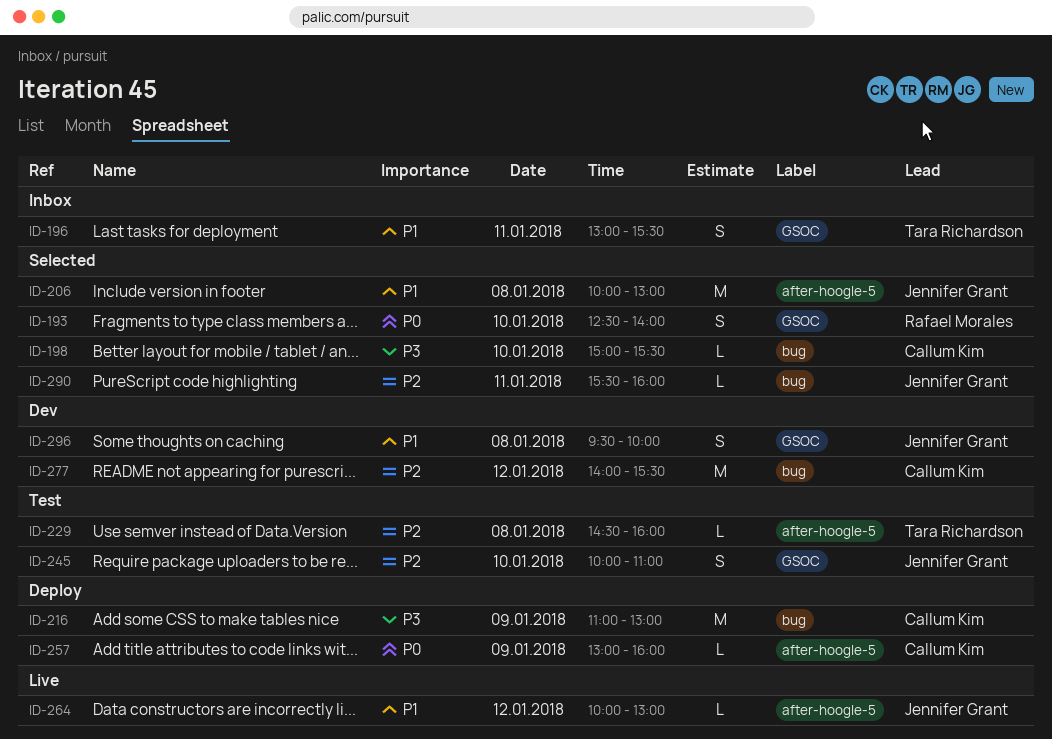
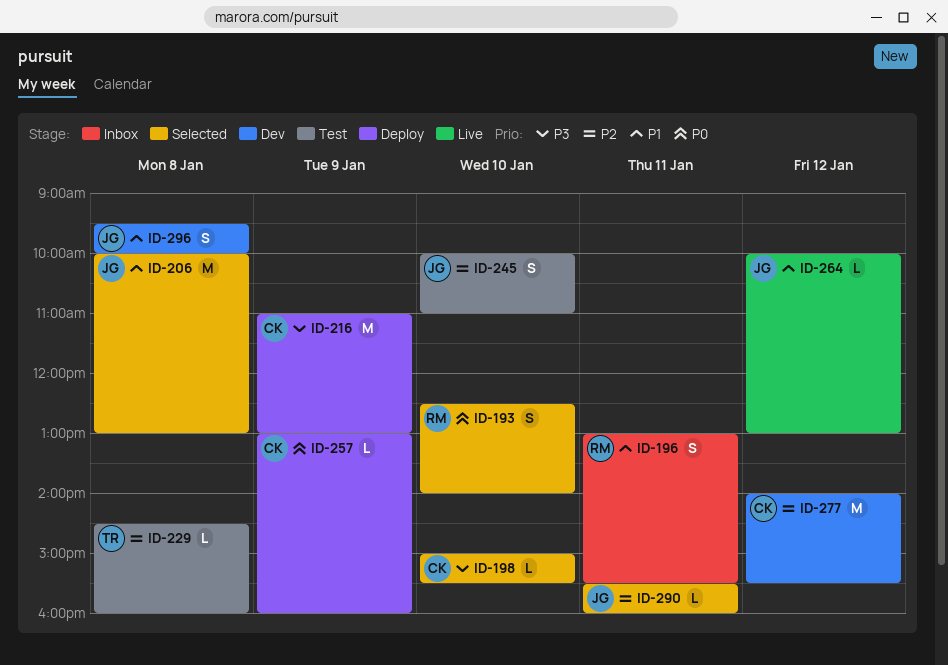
ID-196, owner: Tara Richardson -> Rafael Morales

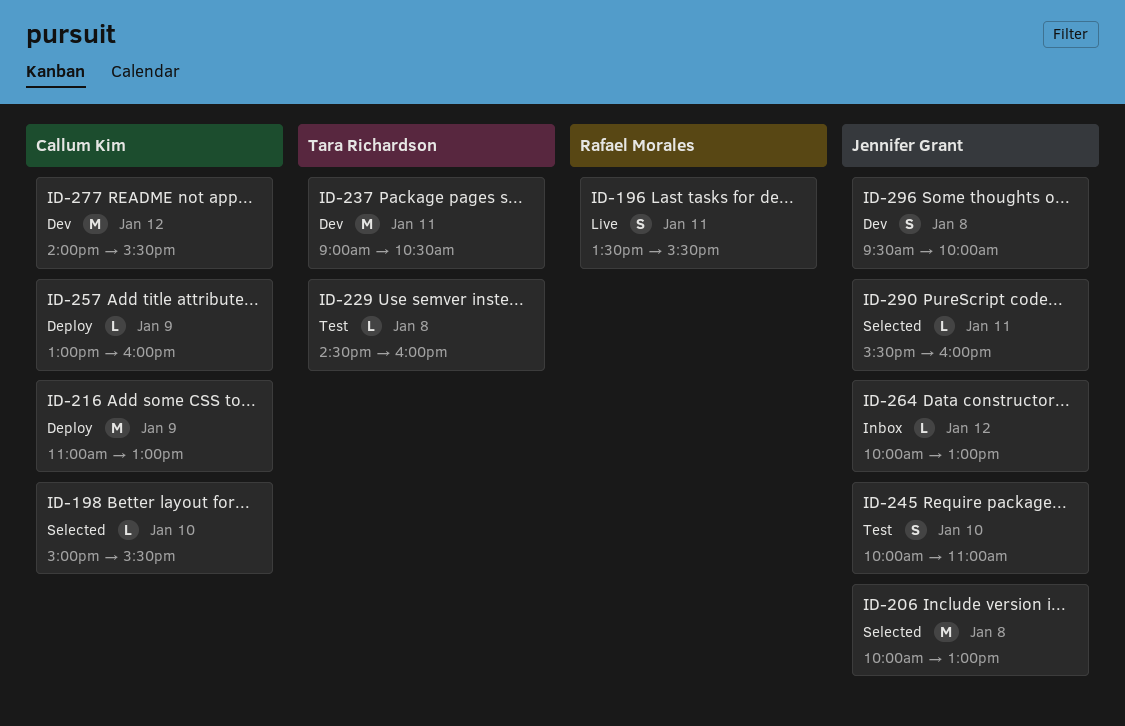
ID-193: present -> none
ID-196, status: Inbox -> Live
ID-196, begins: 13:00 -> 13:30
ID-237: none -> present
ID-264, status: Live -> Inbox

